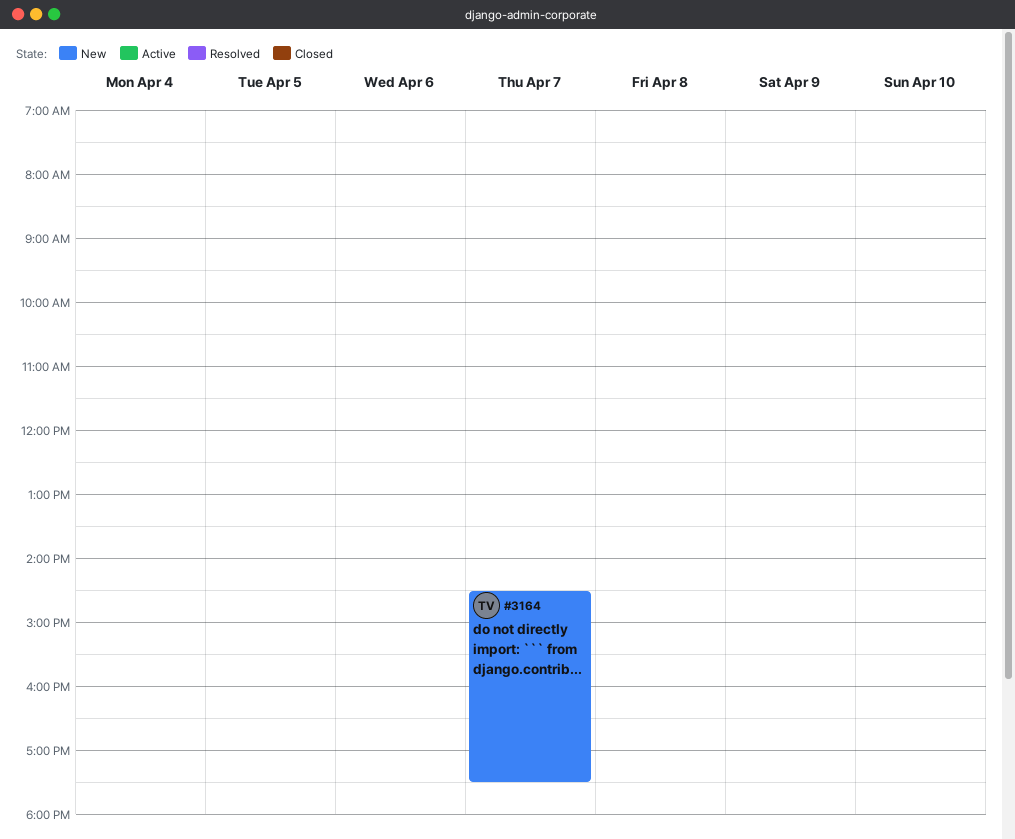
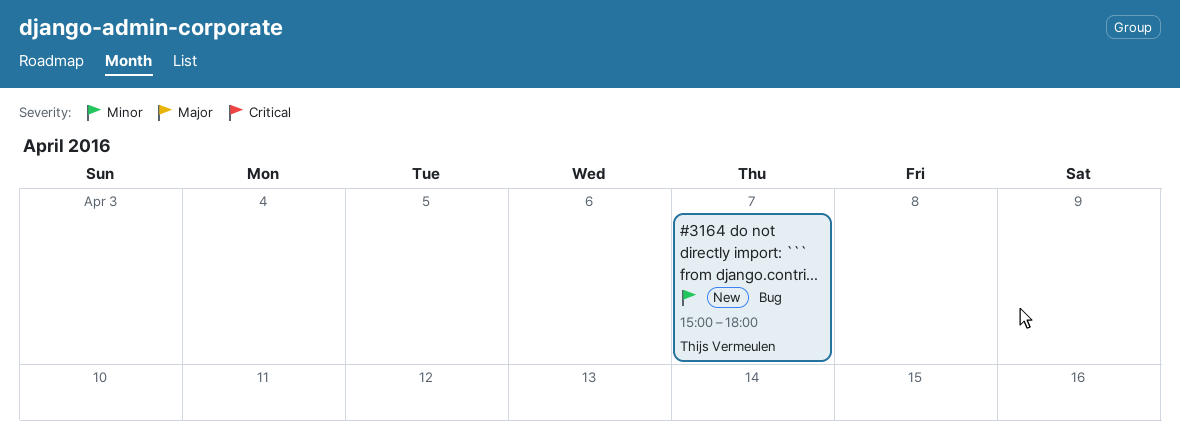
#3164, begins: 14:30 -> 15:00
#3164, ends: 17:30 -> 18:00

